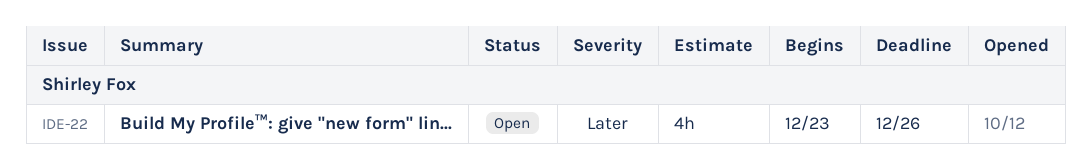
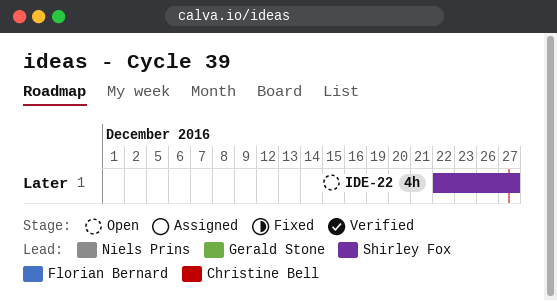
IDE-22, start: Dec 23 -> Dec 22
IDE-22, due: Dec 26 -> Dec 27

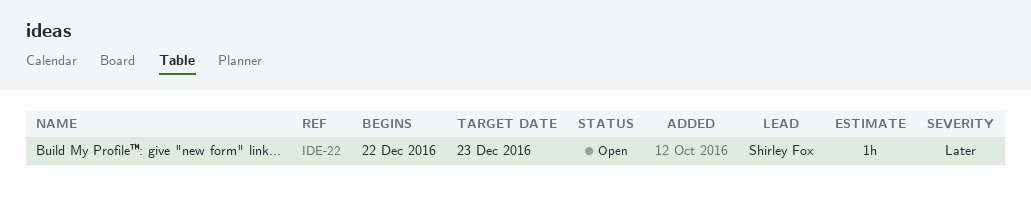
IDE-22, estimate: 4h -> 1h
IDE-22, due: Dec 27 -> Dec 23

